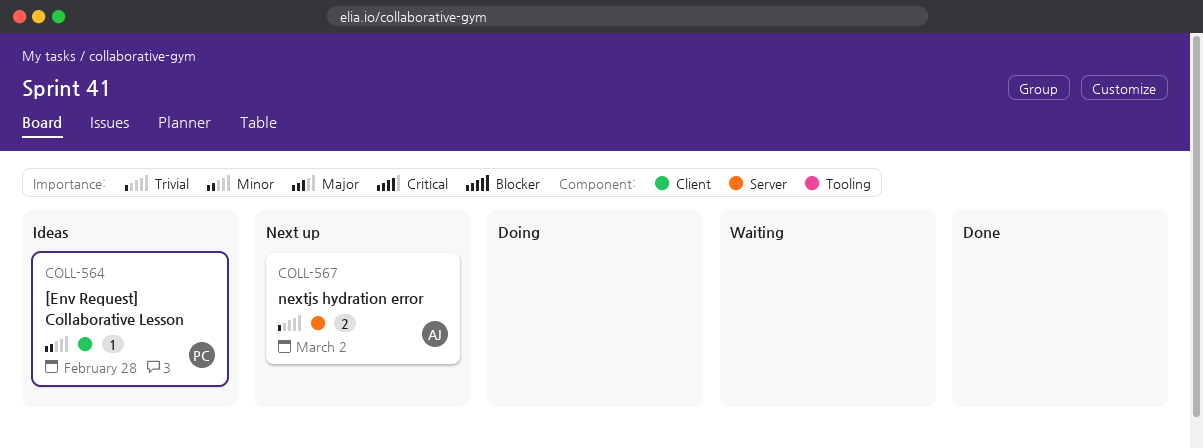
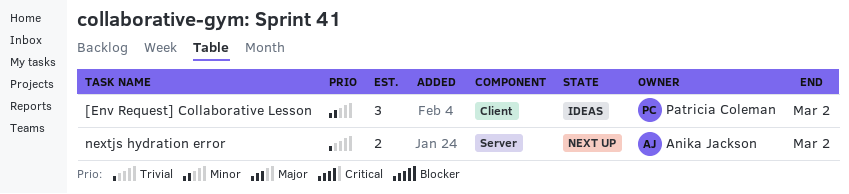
[Env Request] Collaborative Lesson, estimate: 1 -> 3
[Env Request] Collaborative Lesson, due: Feb 28 -> Mar 2

